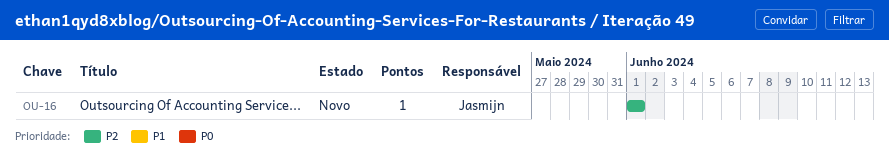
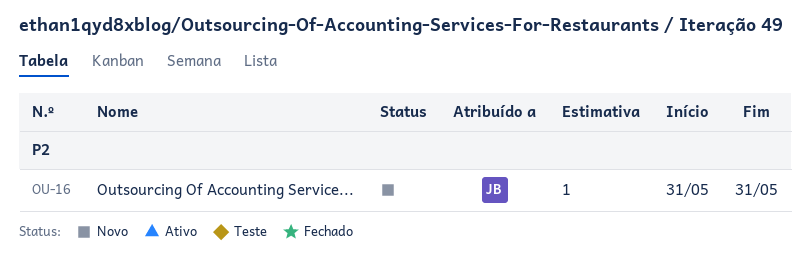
OU-16, start: Jun 1 -> May 31
OU-16, due: Jun 1 -> May 31

